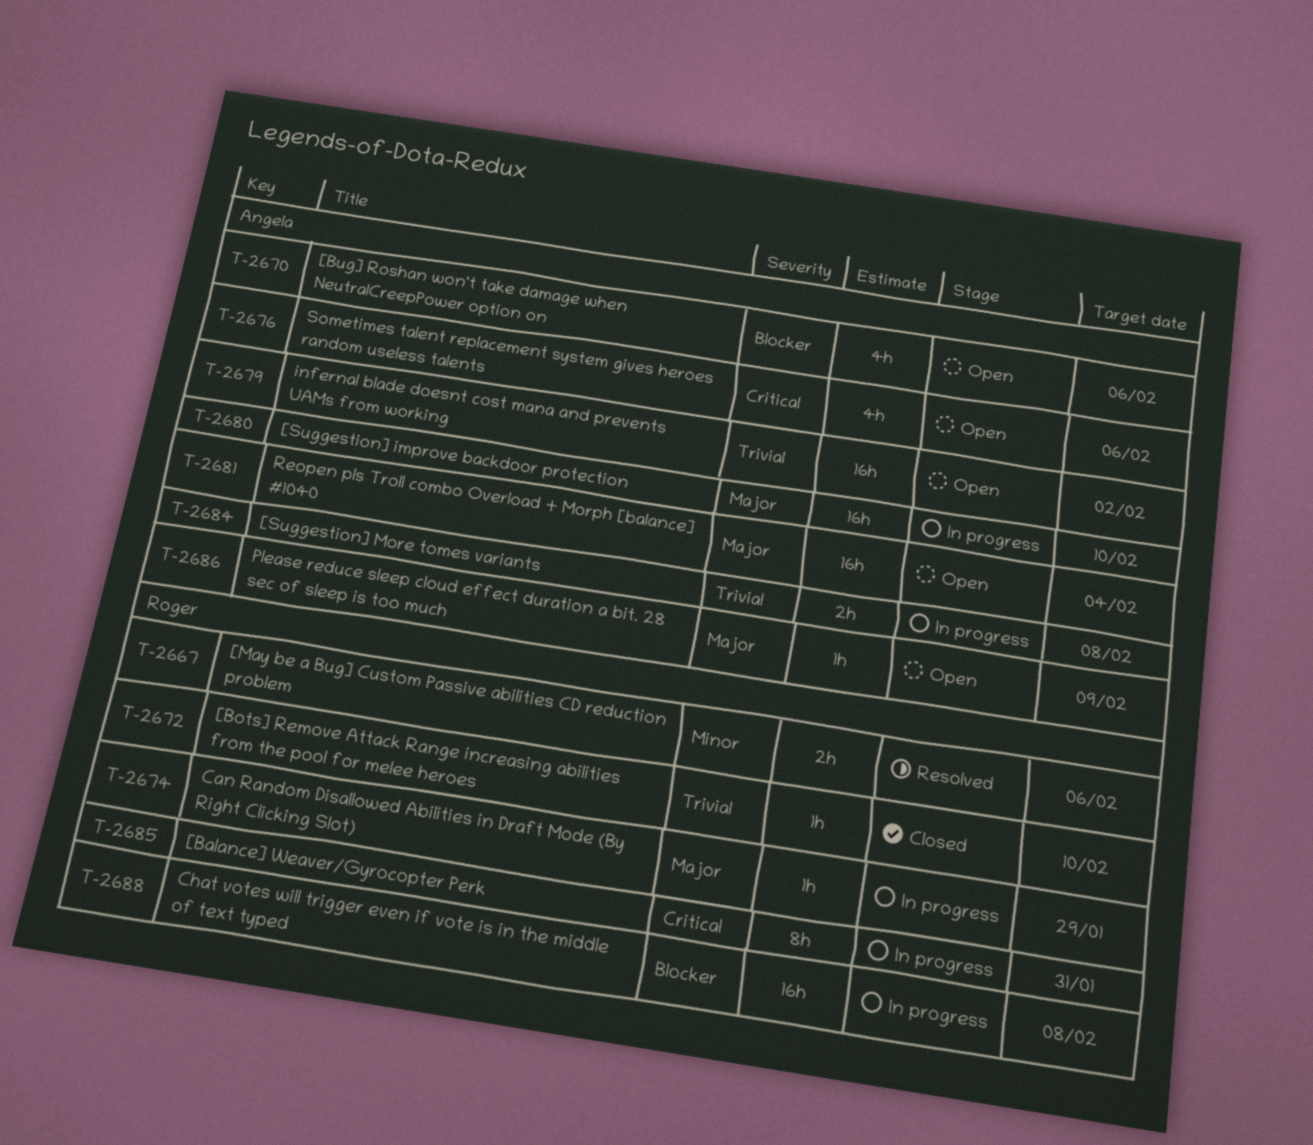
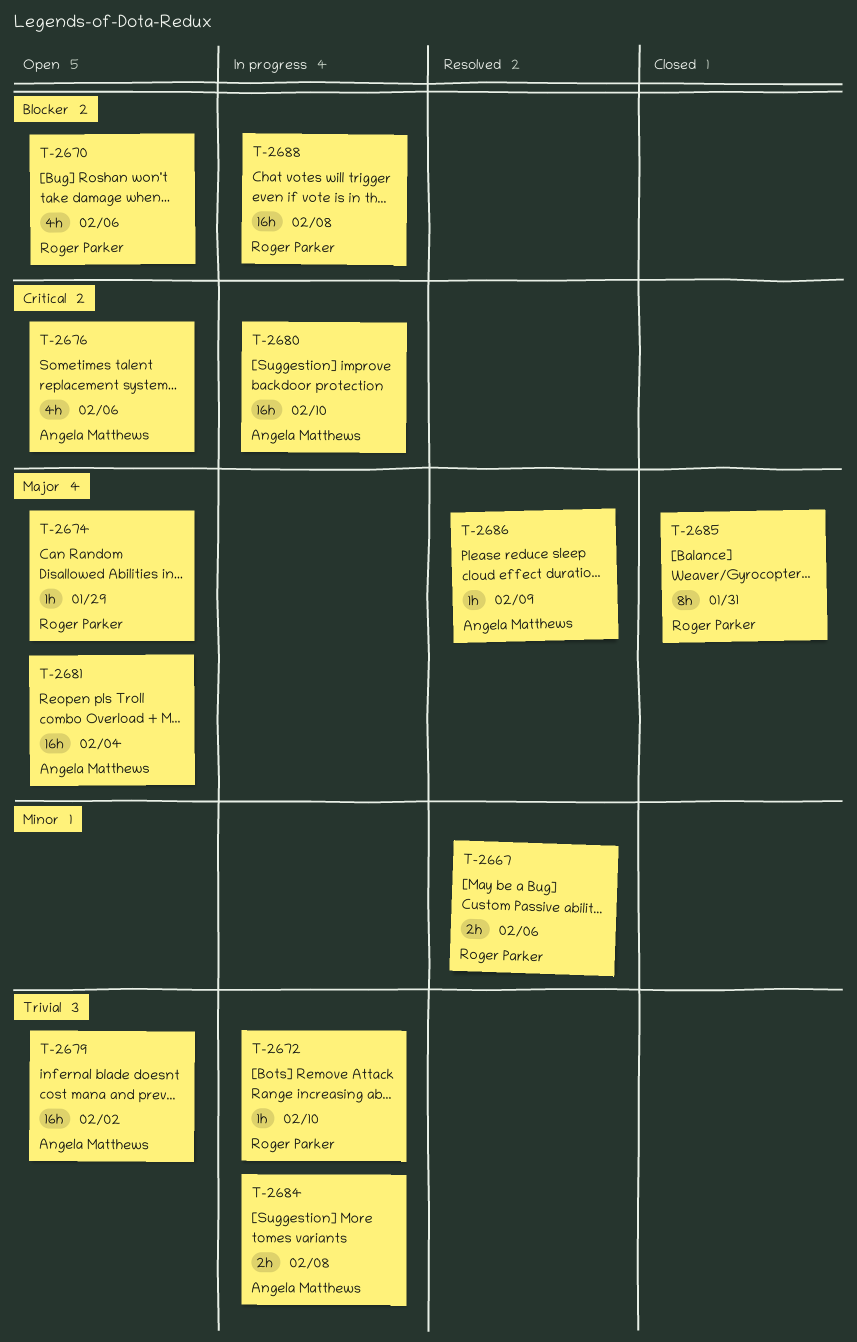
T-2670, owner: Angela Matthews -> Roger Parker
T-2672, status: Closed -> In progress
T-2674, status: In progress -> Open
T-2680, priority: Major -> Critical
T-2685, status: In progress -> Closed
T-2685, priority: Critical -> Major
T-2686, status: Open -> Resolved

